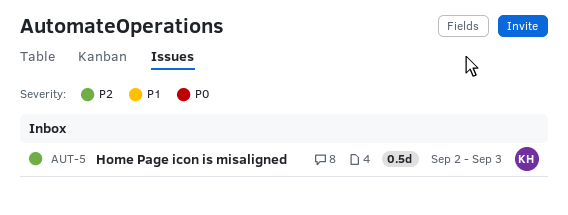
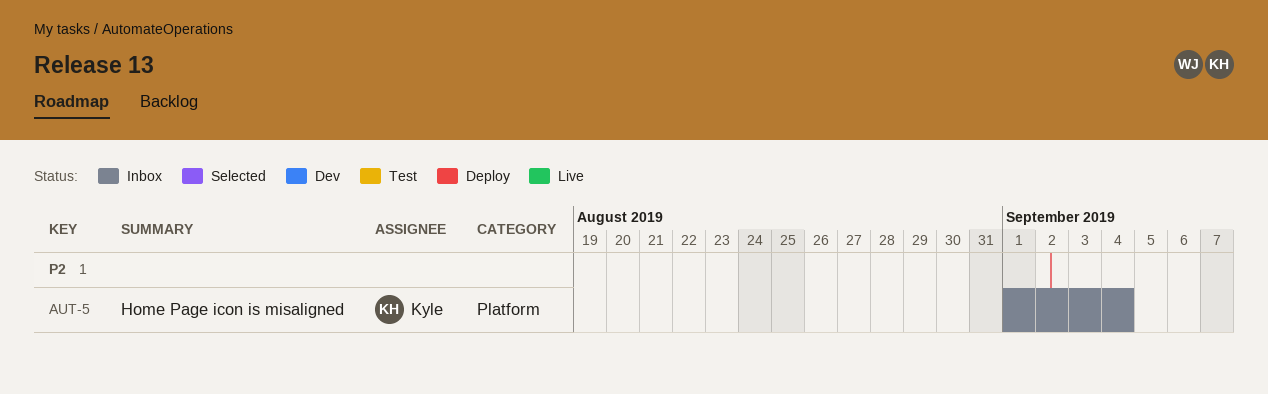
AUT-5, start: Sep 2 -> Sep 1
AUT-5, due: Sep 3 -> Sep 4

